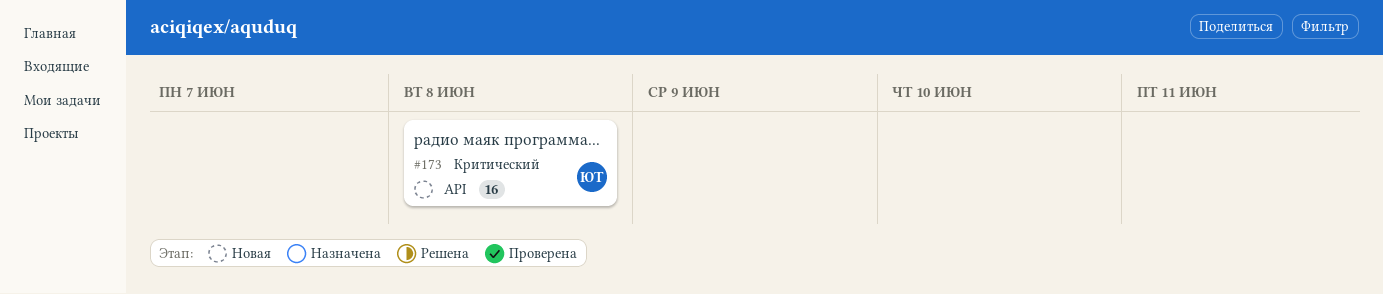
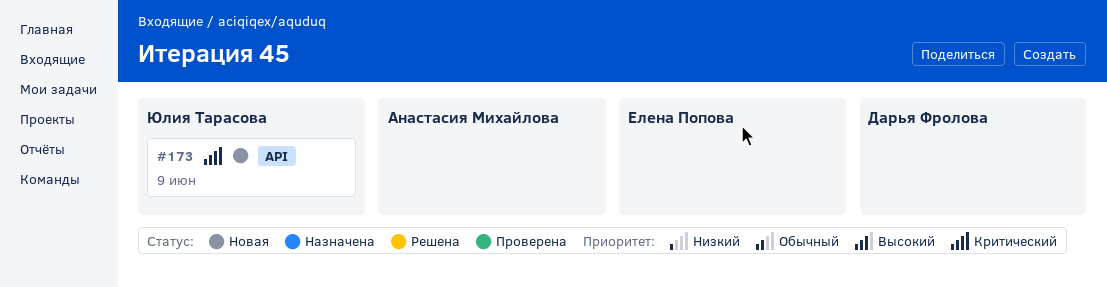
#173, due: Jun 8 -> Jun 9

